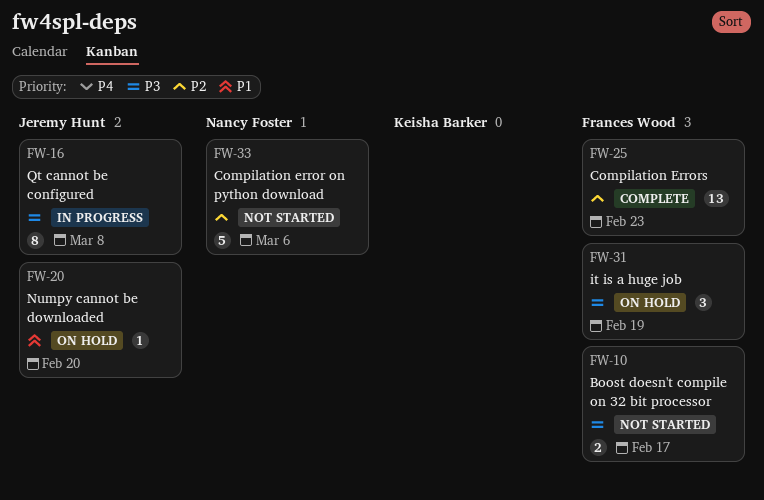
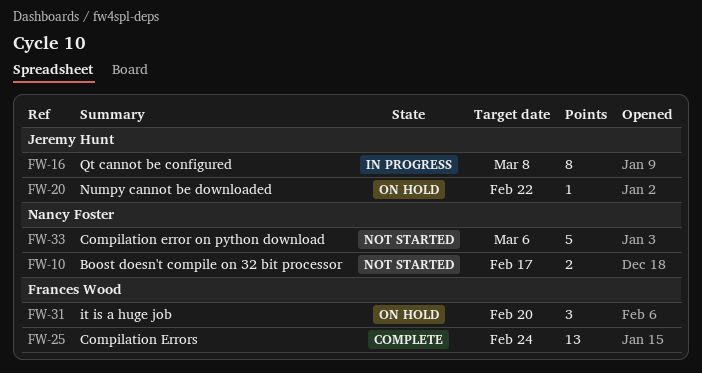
FW-10, owner: Frances Wood -> Nancy Foster
FW-20, due: Feb 20 -> Feb 22
FW-25, due: Feb 23 -> Feb 24
FW-31, due: Feb 19 -> Feb 20

